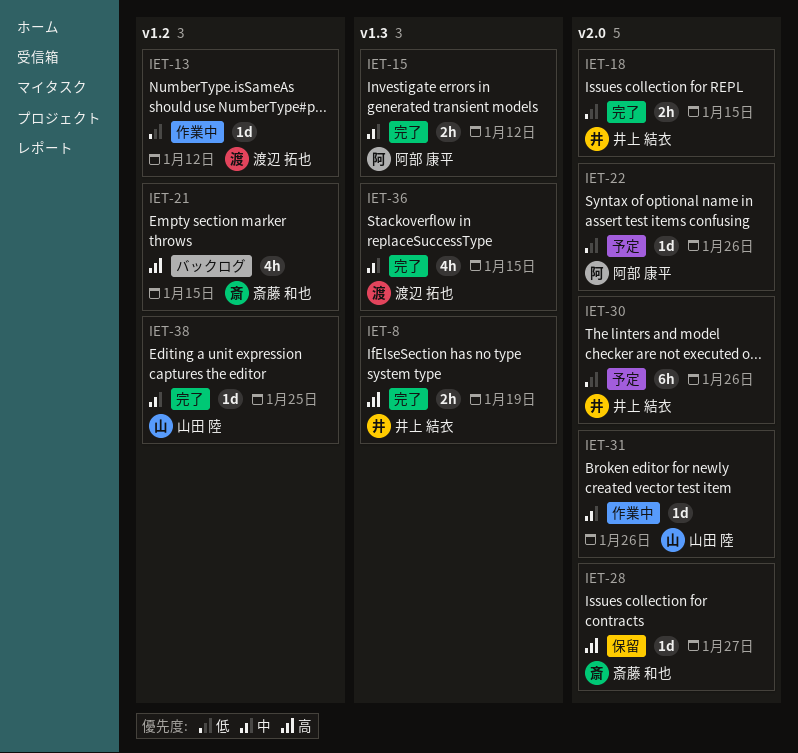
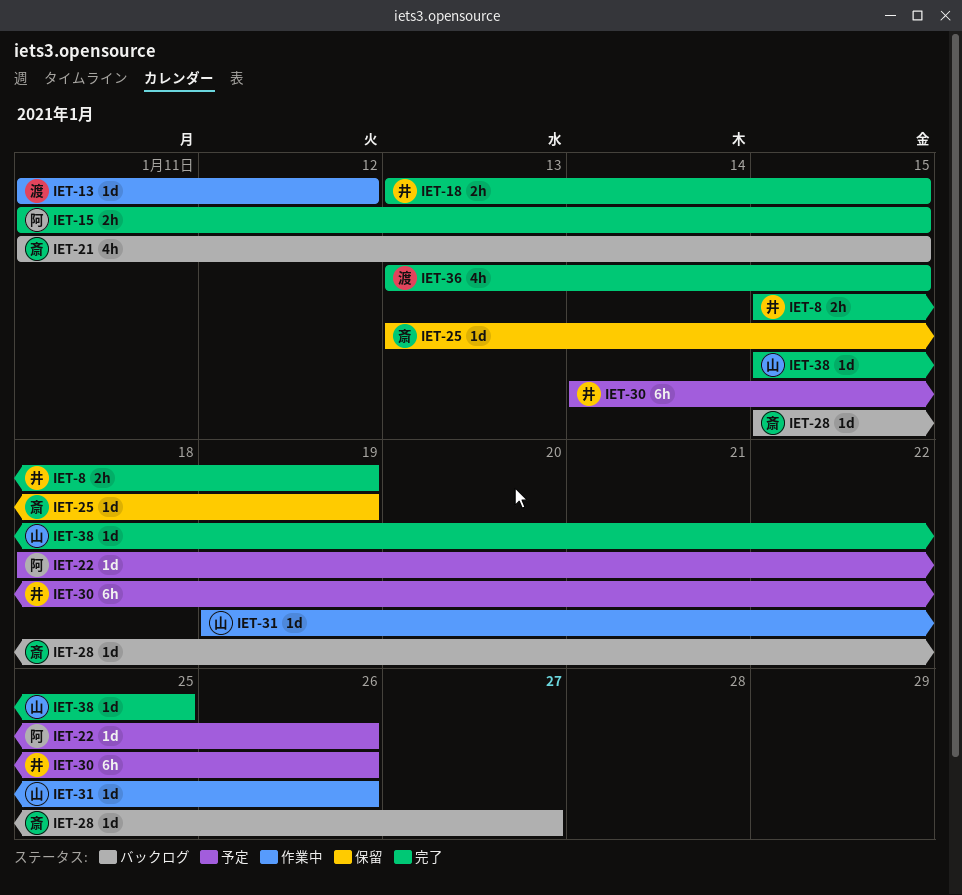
IET-15, due: Jan 12 -> Jan 15
IET-25: none -> present
IET-28, status: 保留 -> バックログ

